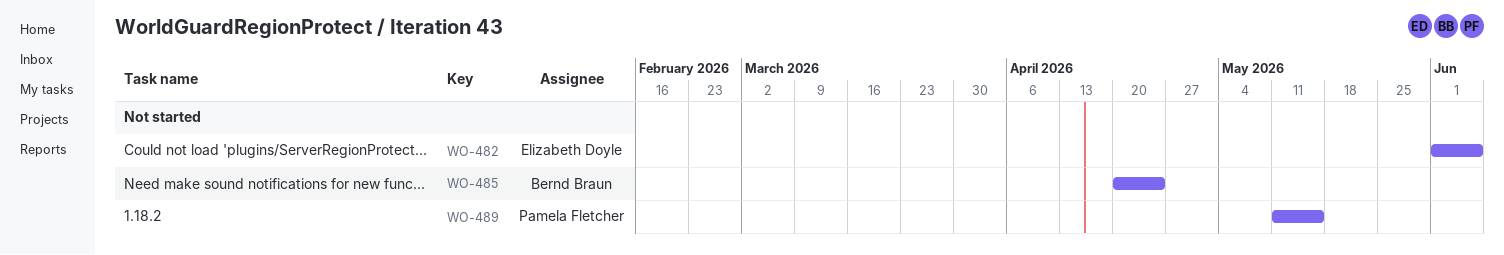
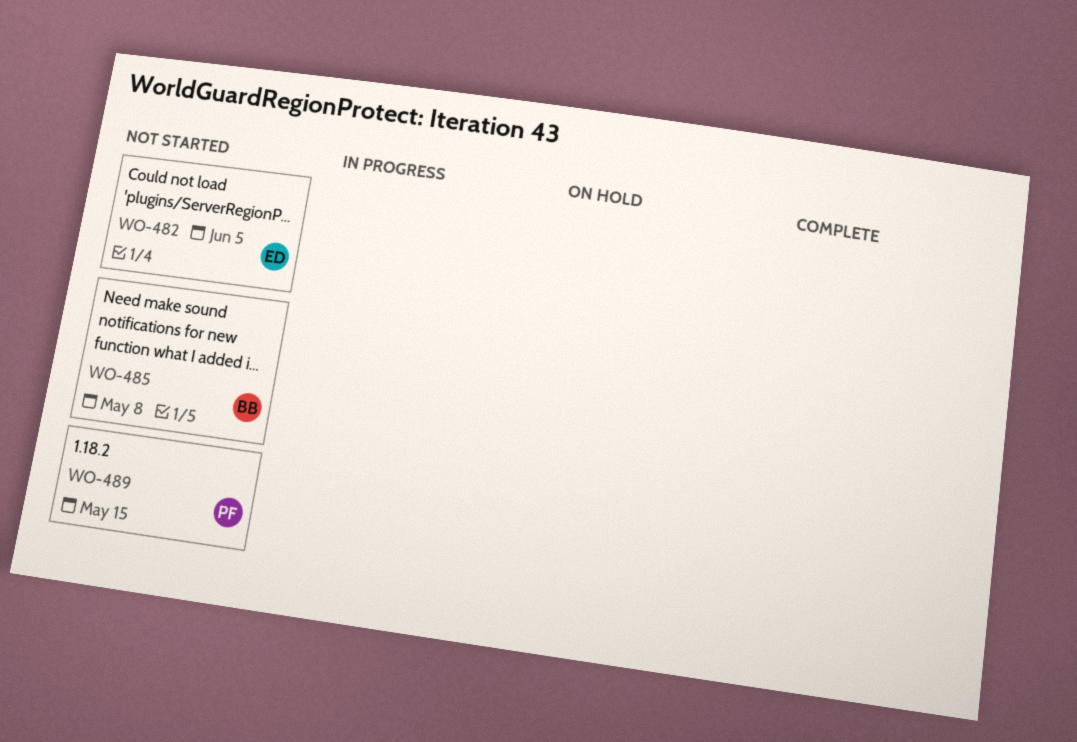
WO-485, due: Apr 24 -> May 8

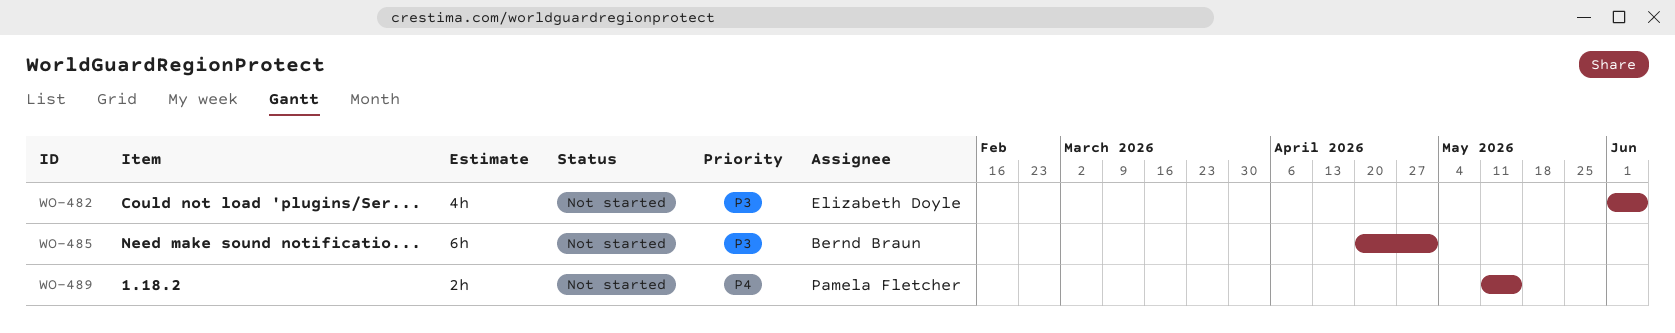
WO-485, due: May 8 -> May 1

